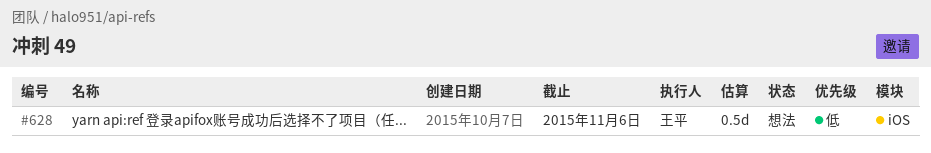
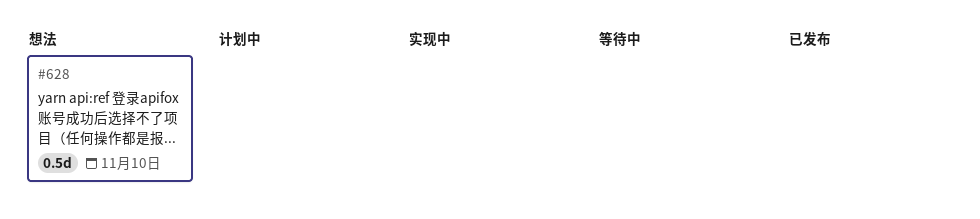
#628, due: Nov 6 -> Nov 10

